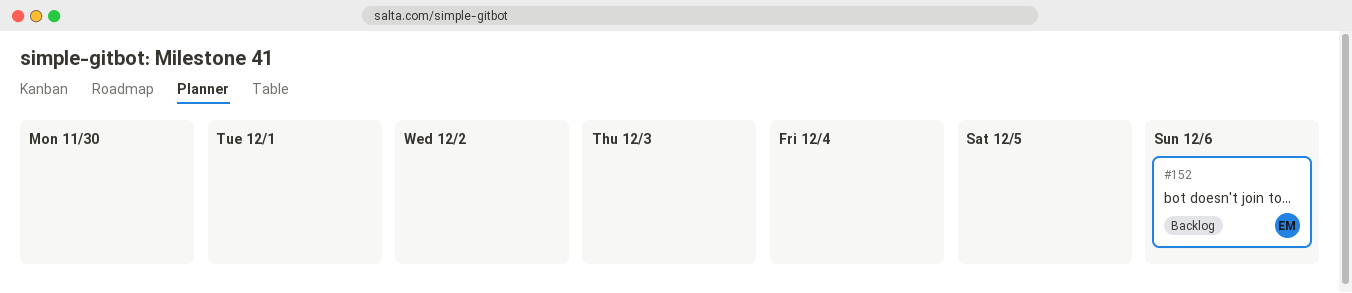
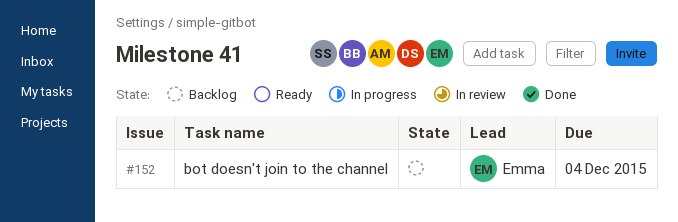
#152, due: Dec 6 -> Dec 4

